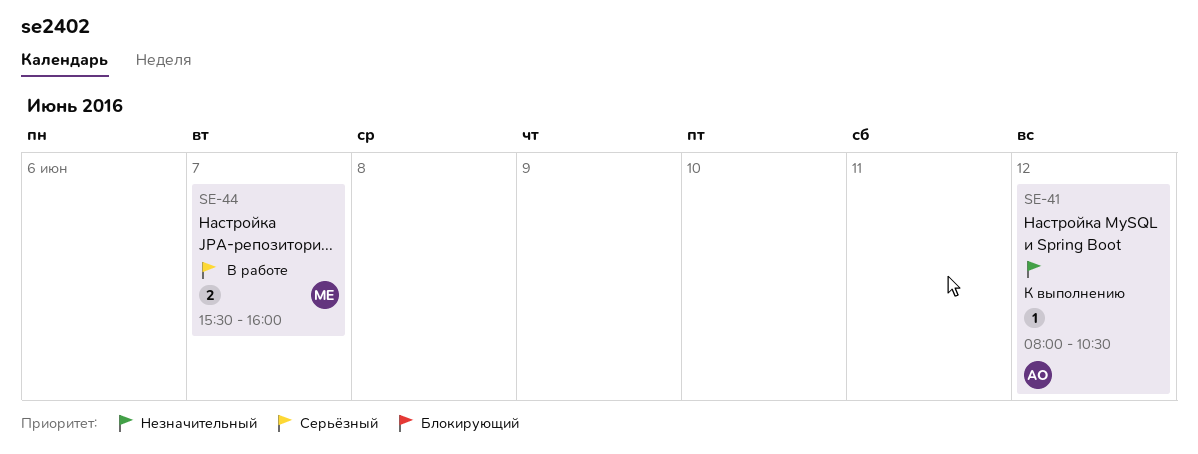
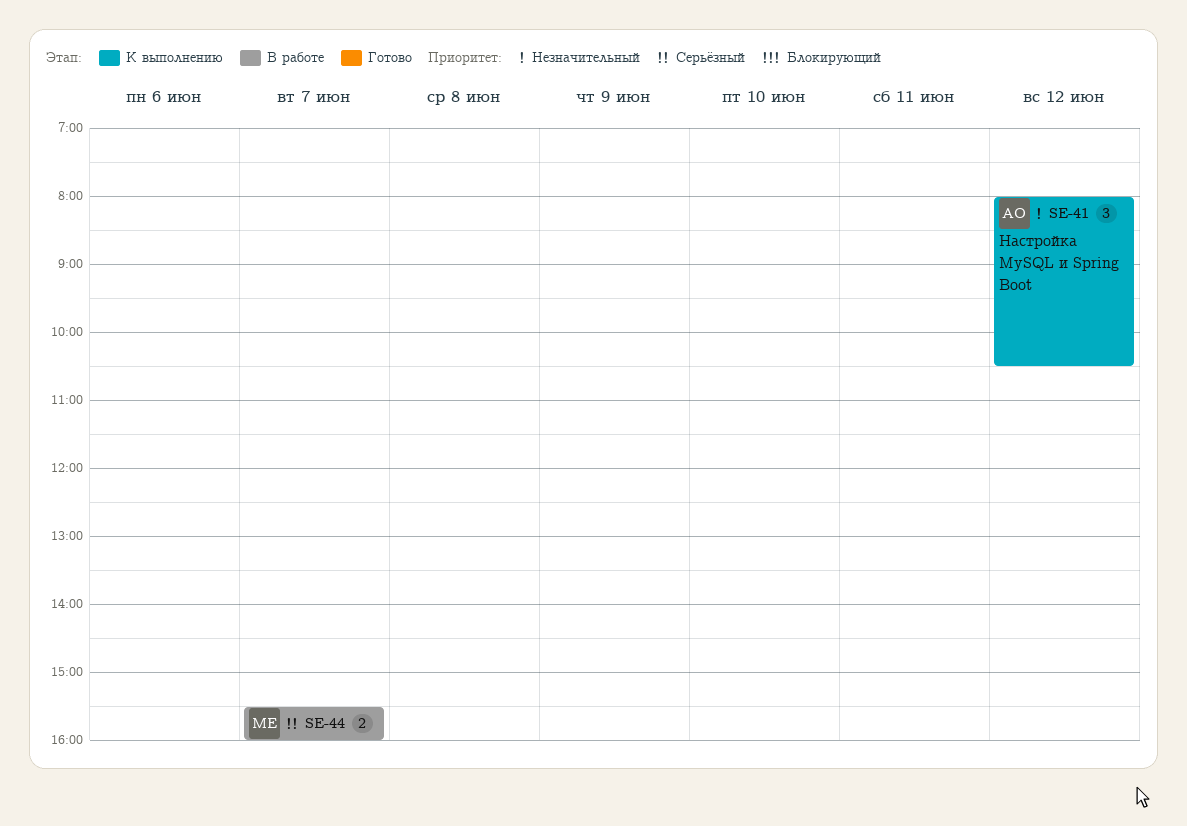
SE-41, estimate: 1 -> 3

